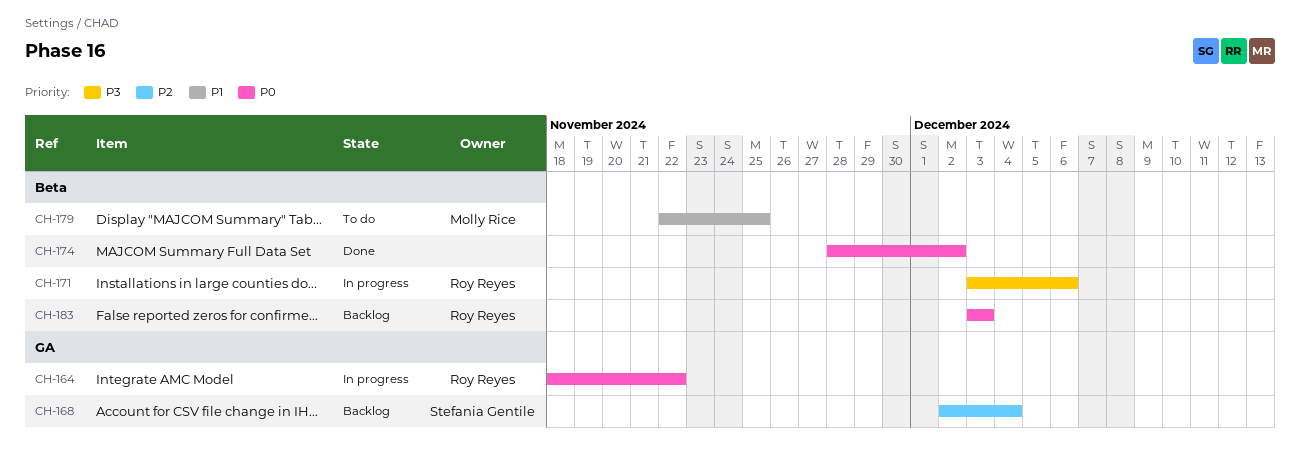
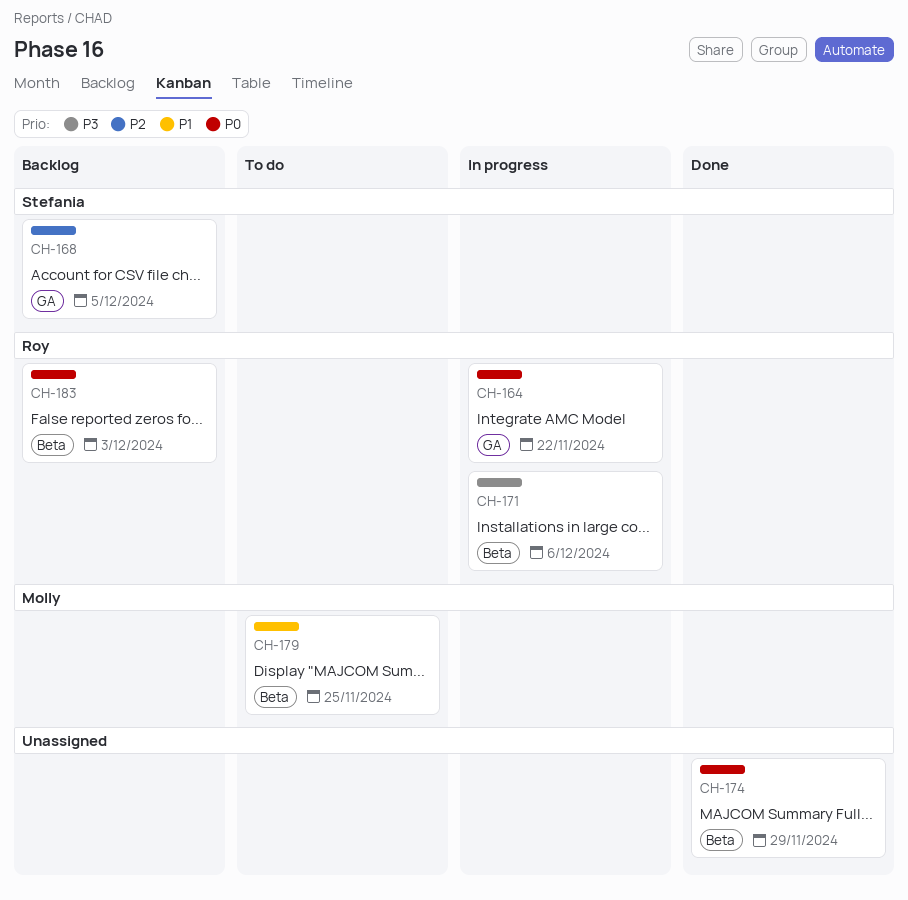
CH-168, due: Dec 4 -> Dec 5
CH-174, due: Dec 2 -> Nov 29

